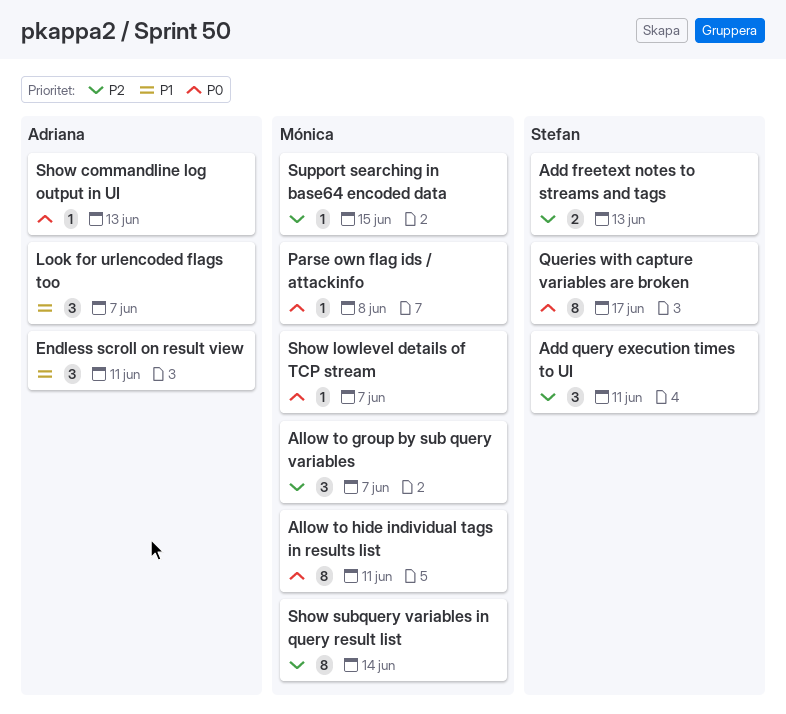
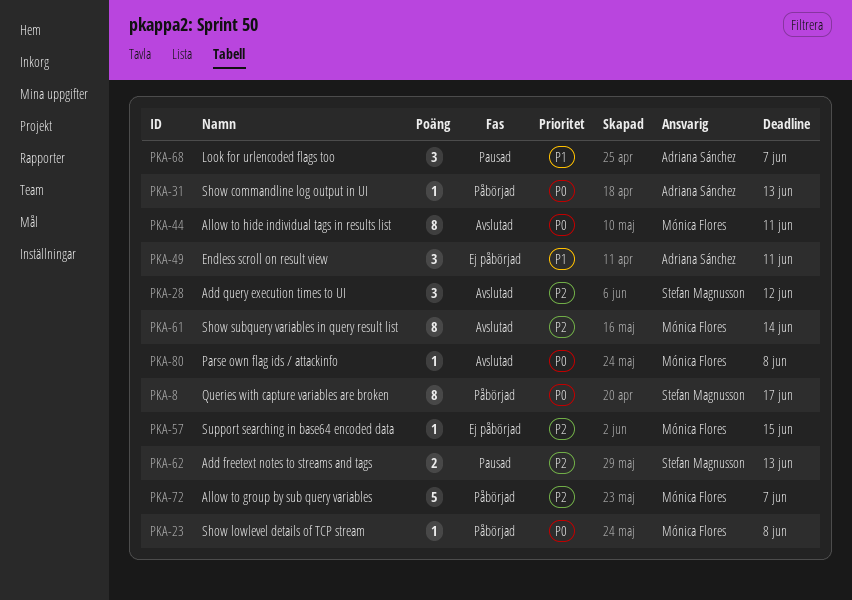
Add query execution times to UI, due: Jun 11 -> Jun 12
Allow to group by sub query variables, estimate: 3 -> 5
Show lowlevel details of TCP stream, due: Jun 7 -> Jun 8

